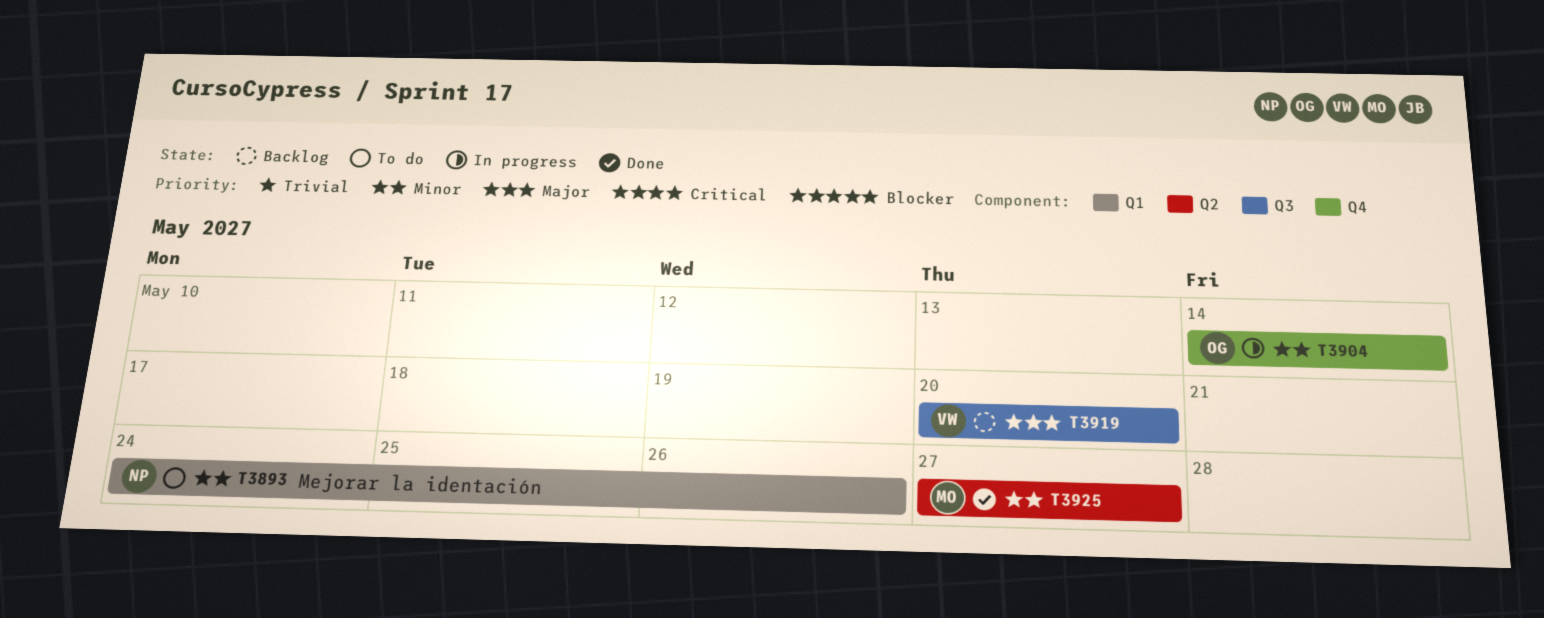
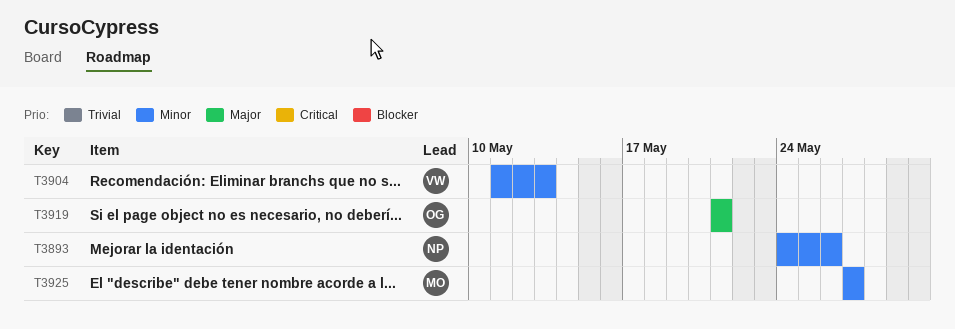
T3904, owner: OG -> VW
T3904, start: May 14 -> May 11
T3904, due: May 14 -> May 13
T3919, owner: VW -> OG
T3919, start: May 20 -> May 21
T3919, due: May 20 -> May 21

